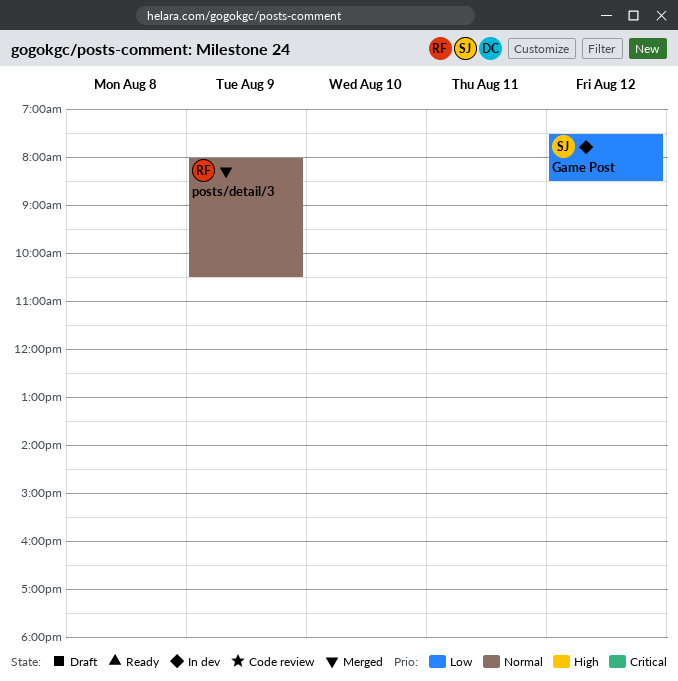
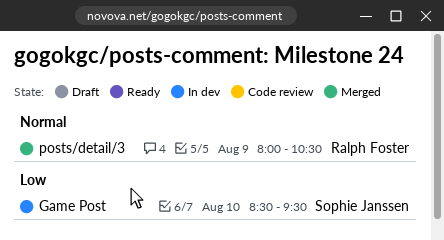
Game Post, day: Aug 12 -> Aug 10
Game Post, begins: 07:30 -> 08:30
Game Post, ends: 08:30 -> 09:30

